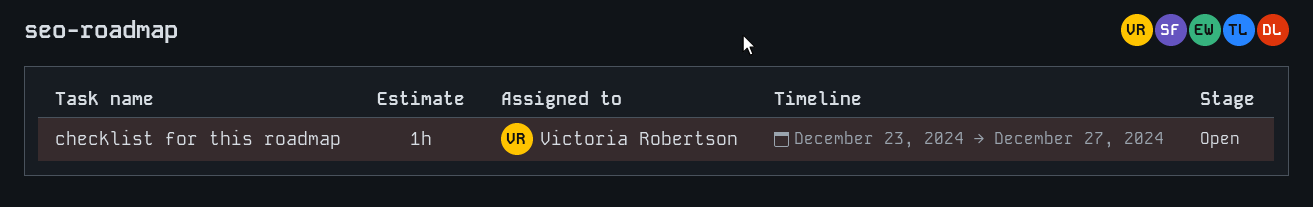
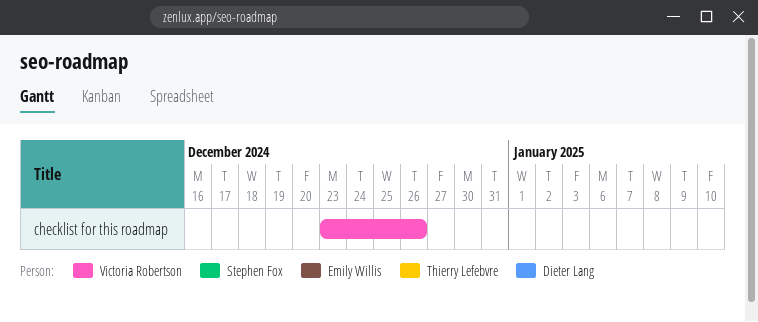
checklist for this roadmap, due: Dec 27 -> Dec 26

